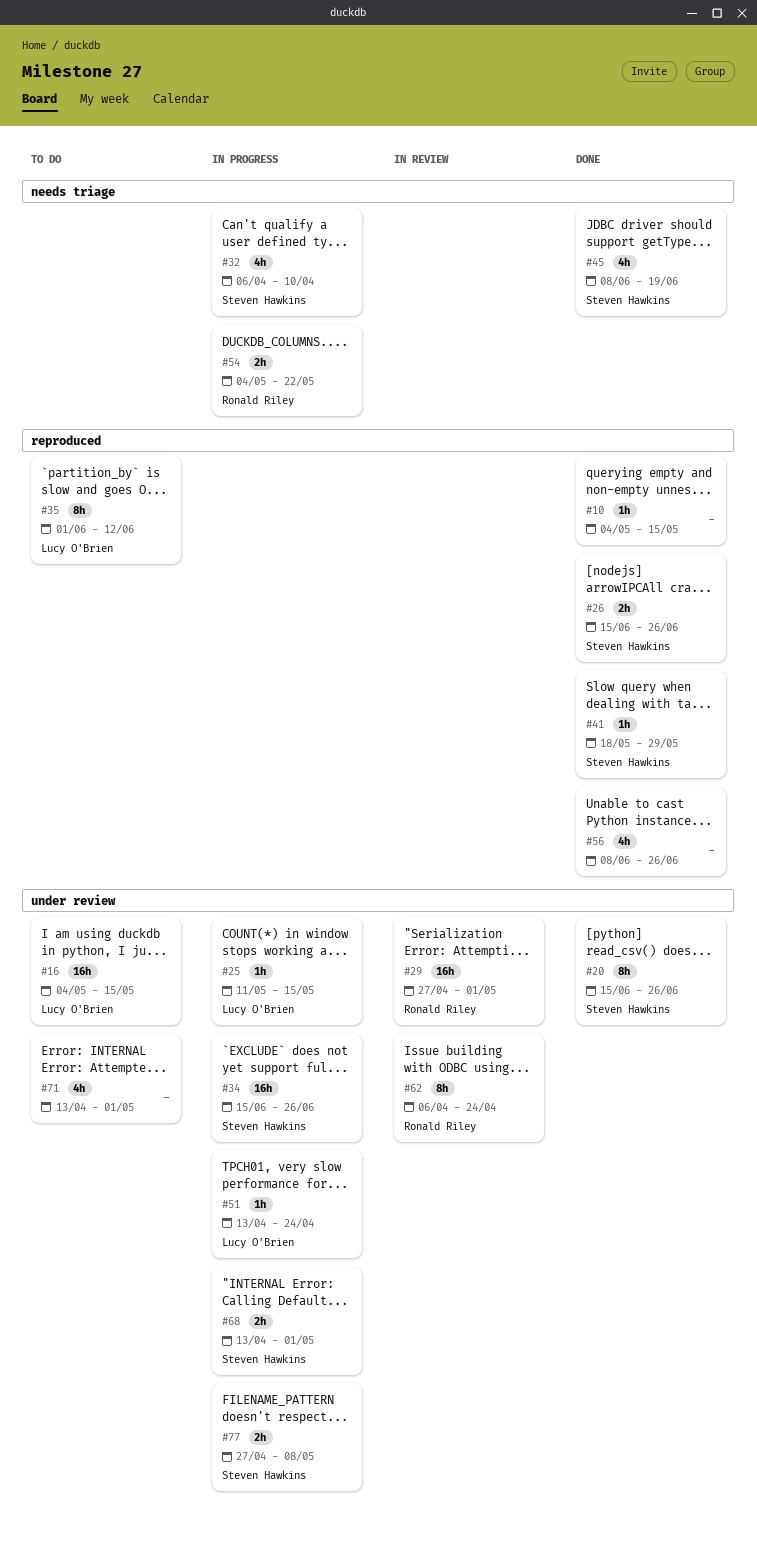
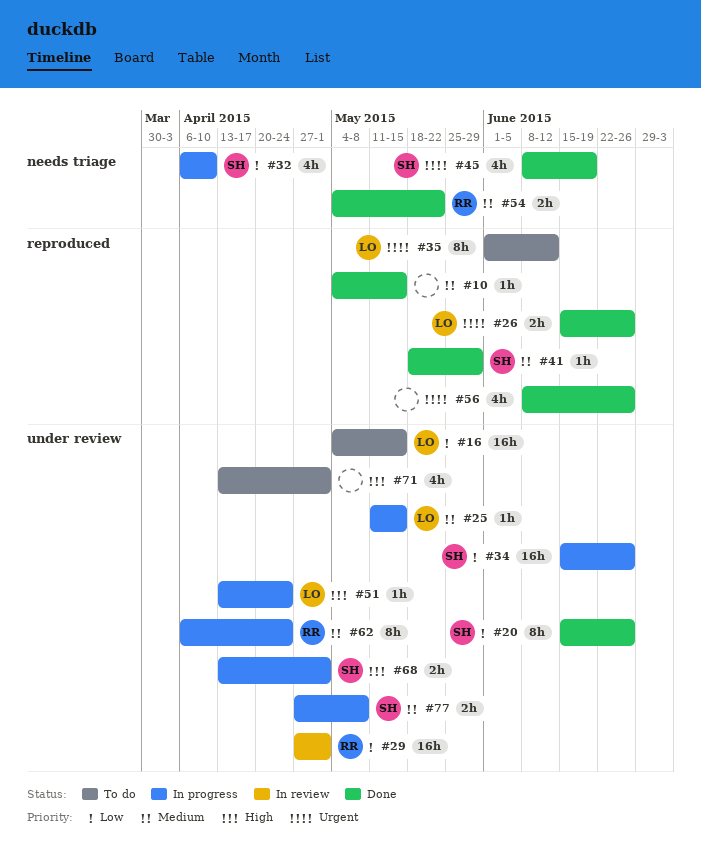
#26, owner: Steven Hawkins -> Lucy O'Brien
#54, status: In progress -> Done
#62, status: In review -> In progress

